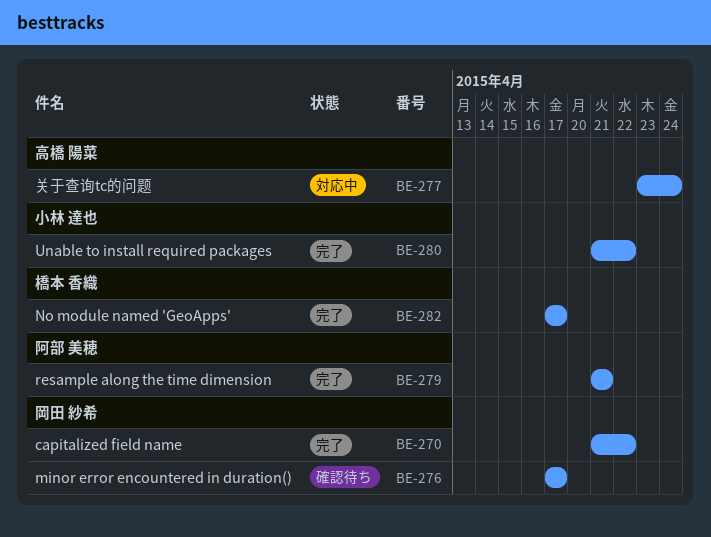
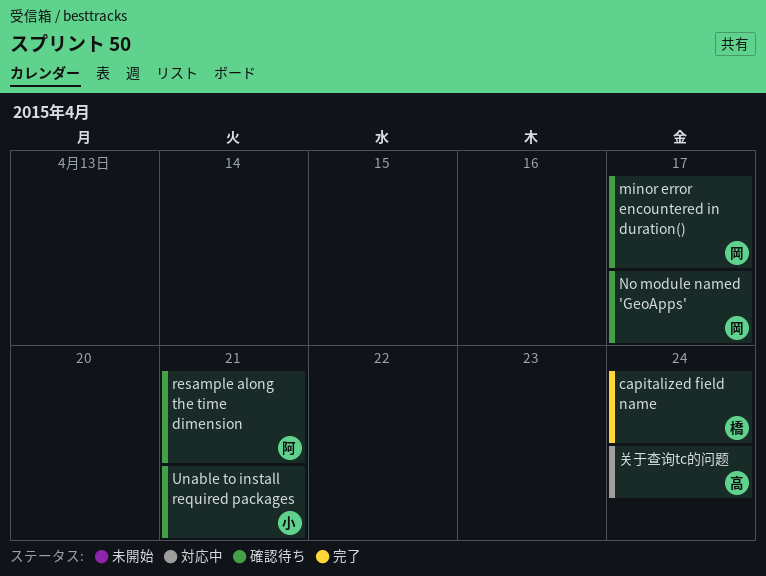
capitalized field name, owner: 岡田 紗希 -> 橋本 香織
capitalized field name, due: Apr 22 -> Apr 24
No module named 'GeoApps', status: 完了 -> 確認待ち
No module named 'GeoApps', owner: 橋本 香織 -> 岡田 紗希
resample along the time dimension, status: 完了 -> 確認待ち
Unable to install required packages, status: 完了 -> 確認待ち
Unable to install required packages, due: Apr 22 -> Apr 21

